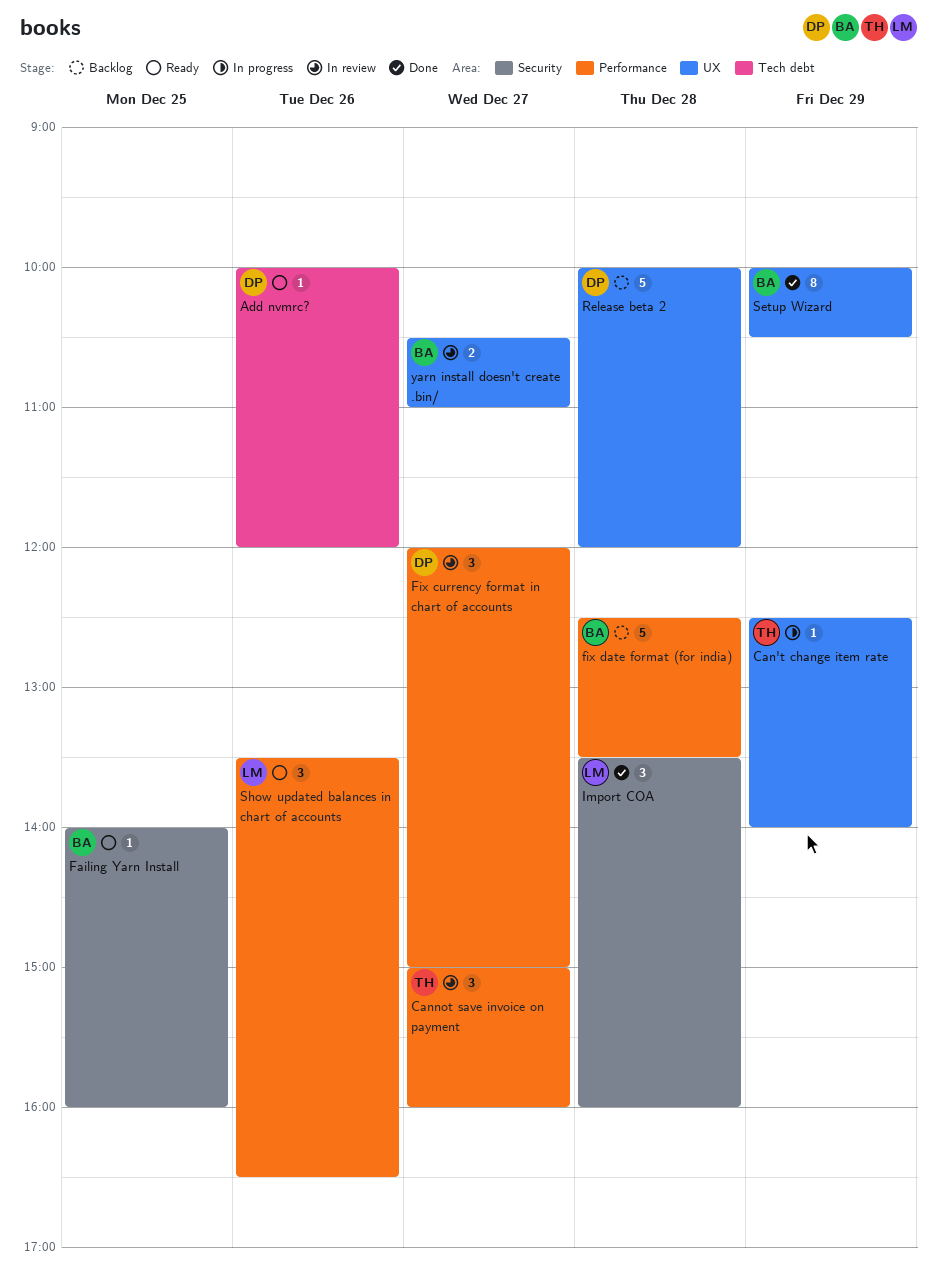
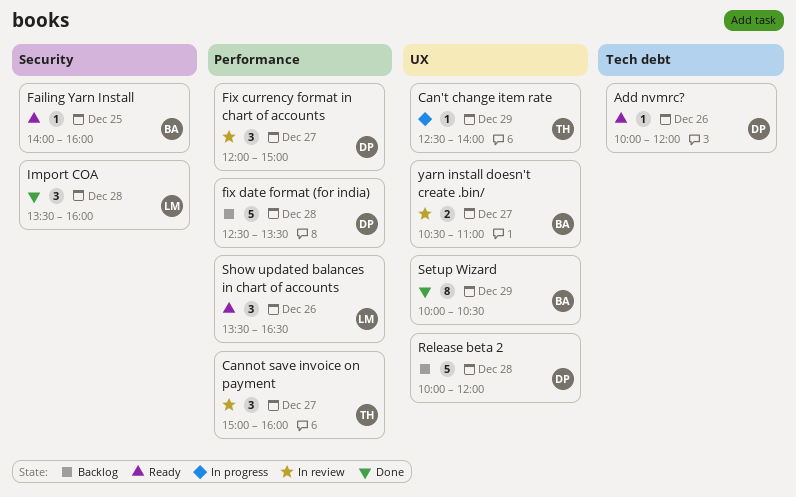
fix date format (for india), owner: BA -> DP

